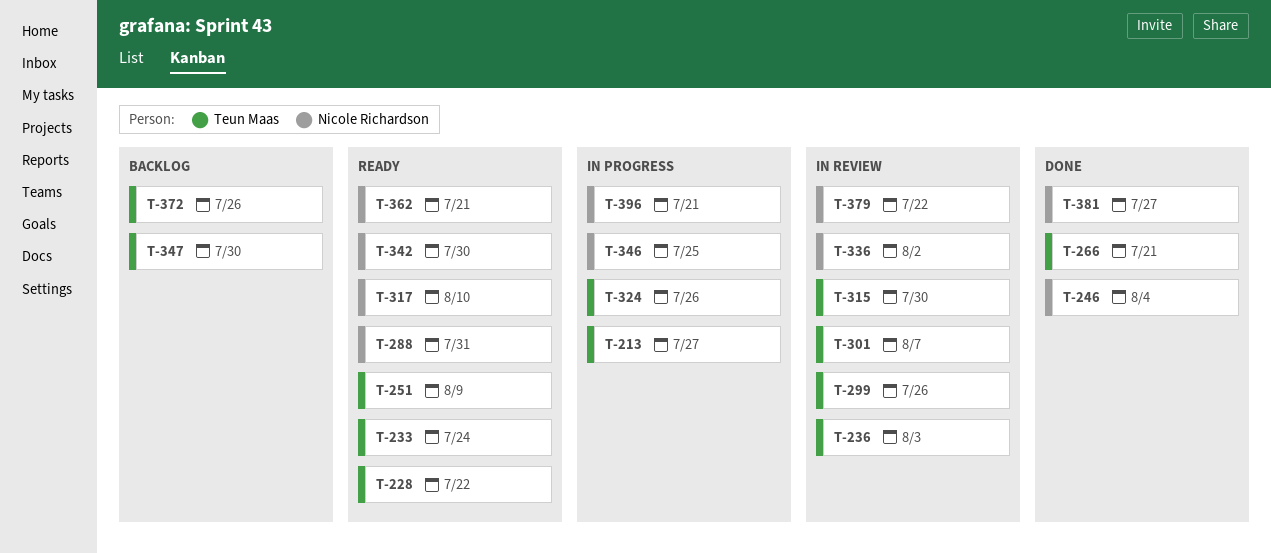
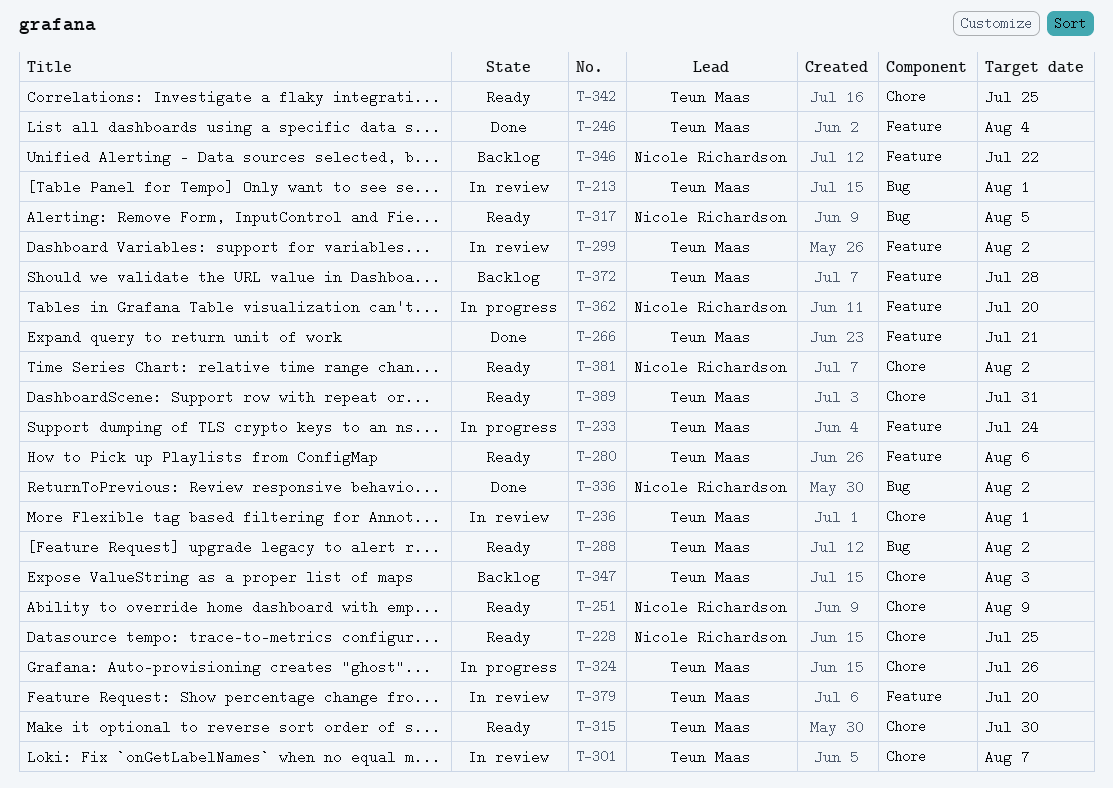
T-213, status: In progress -> In review
T-213, due: Jul 27 -> Aug 1
T-228, owner: Teun Maas -> Nicole Richardson
T-228, due: Jul 22 -> Jul 25
T-233, status: Ready -> In progress
T-236, due: Aug 3 -> Aug 1
T-246, owner: Nicole Richardson -> Teun Maas
T-251, owner: Teun Maas -> Nicole Richardson
T-280: none -> present
T-288, owner: Nicole Richardson -> Teun Maas
T-288, due: Jul 31 -> Aug 2
T-299, due: Jul 26 -> Aug 2
T-315, status: In review -> Ready
T-317, due: Aug 10 -> Aug 5
T-336, status: In review -> Done
T-342, owner: Nicole Richardson -> Teun Maas
T-342, due: Jul 30 -> Jul 25
T-346, status: In progress -> Backlog
T-346, due: Jul 25 -> Jul 22
T-347, due: Jul 30 -> Aug 3
T-362, status: Ready -> In progress
T-362, due: Jul 21 -> Jul 20
T-372, due: Jul 26 -> Jul 28
T-379, owner: Nicole Richardson -> Teun Maas
T-379, due: Jul 22 -> Jul 20
T-381, status: Done -> Ready
T-381, due: Jul 27 -> Aug 2
T-389: none -> present
T-396: present -> none

